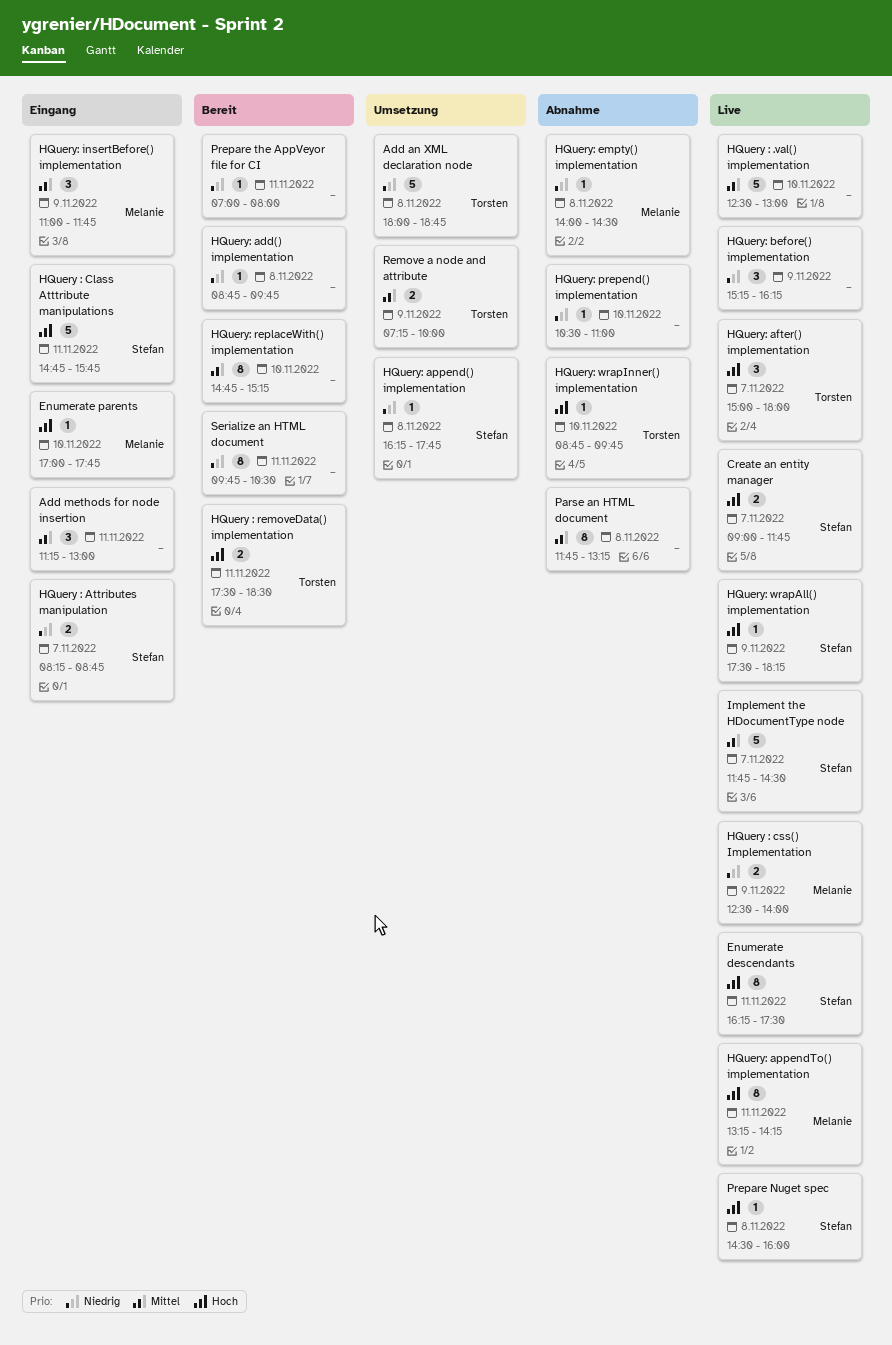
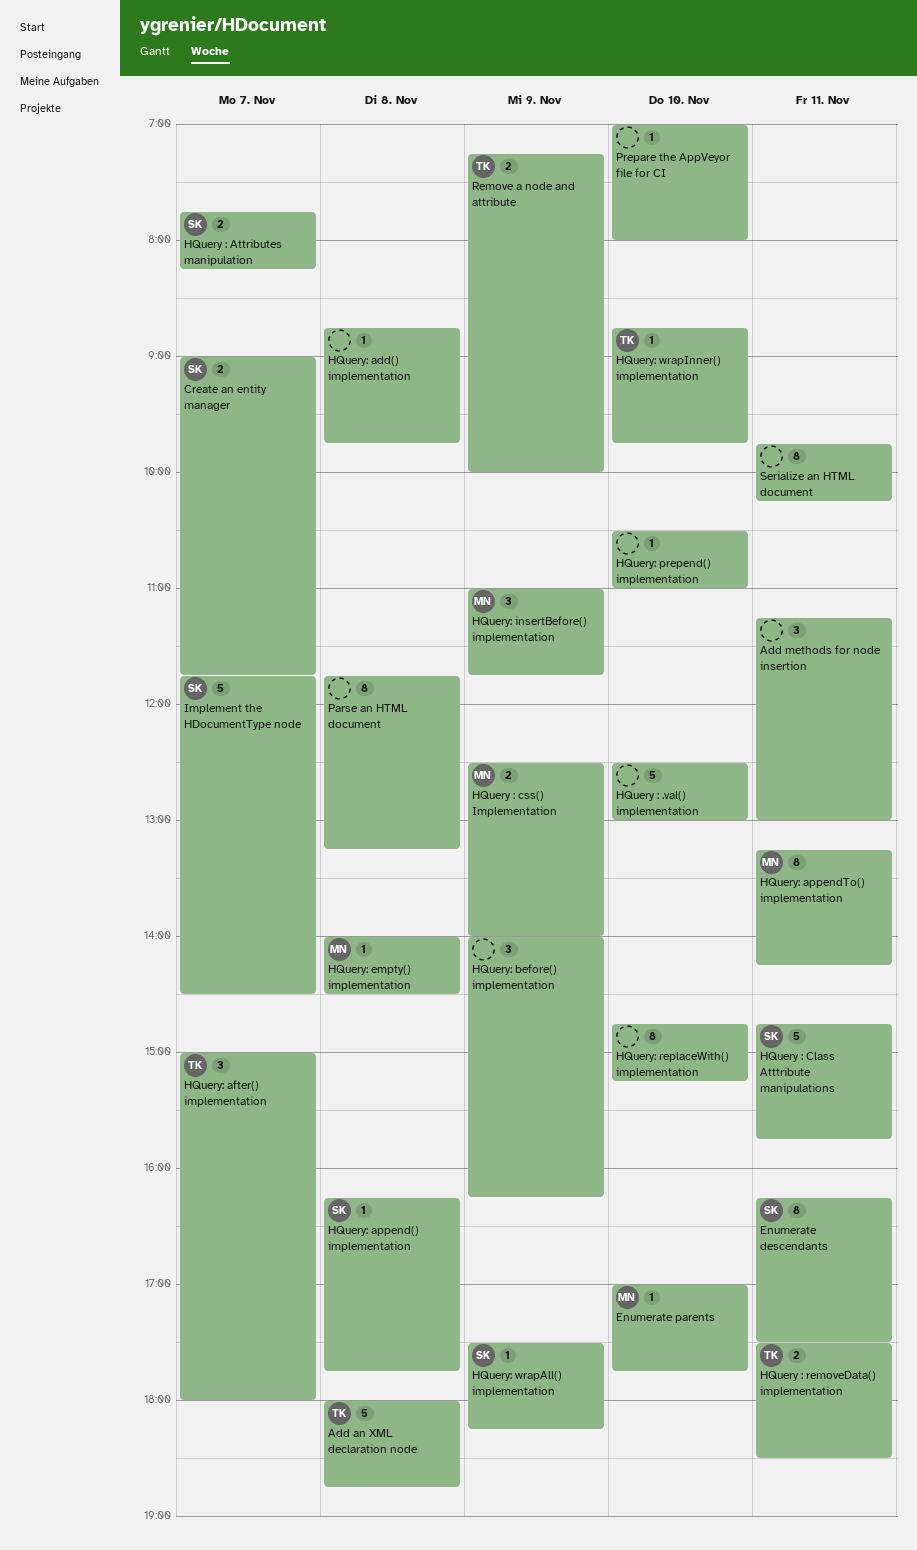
HQuery : Attributes manipulation, begins: 08:15 -> 07:45
HQuery : Attributes manipulation, ends: 08:45 -> 08:15
HQuery: before() implementation, begins: 15:15 -> 14:00
Prepare Nuget spec: present -> none
Prepare the AppVeyor file for CI, day: Nov 11 -> Nov 10
Serialize an HTML document, ends: 10:30 -> 10:15

